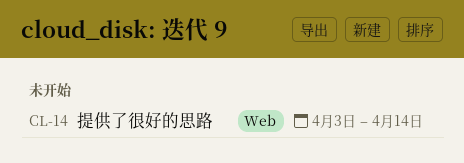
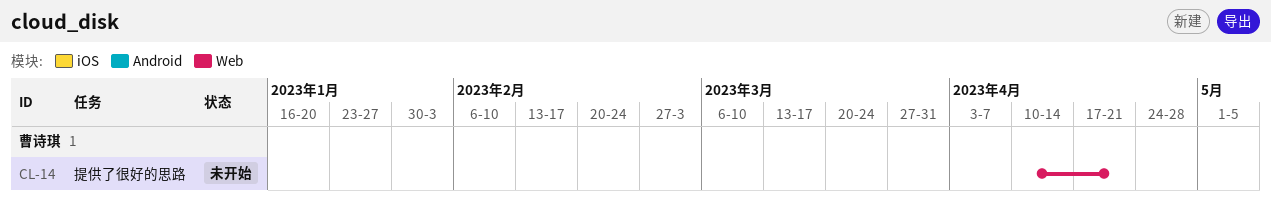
CL-14, start: Apr 3 -> Apr 10
CL-14, due: Apr 14 -> Apr 21

